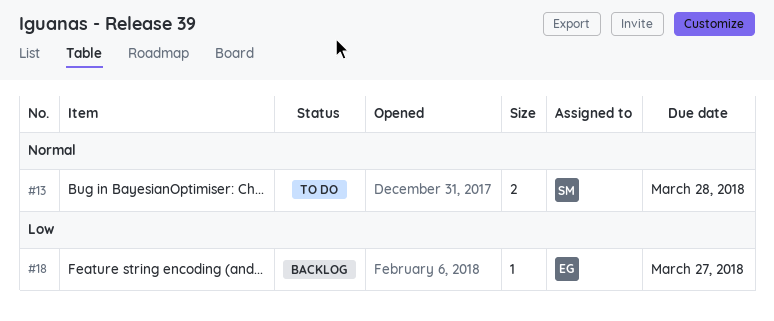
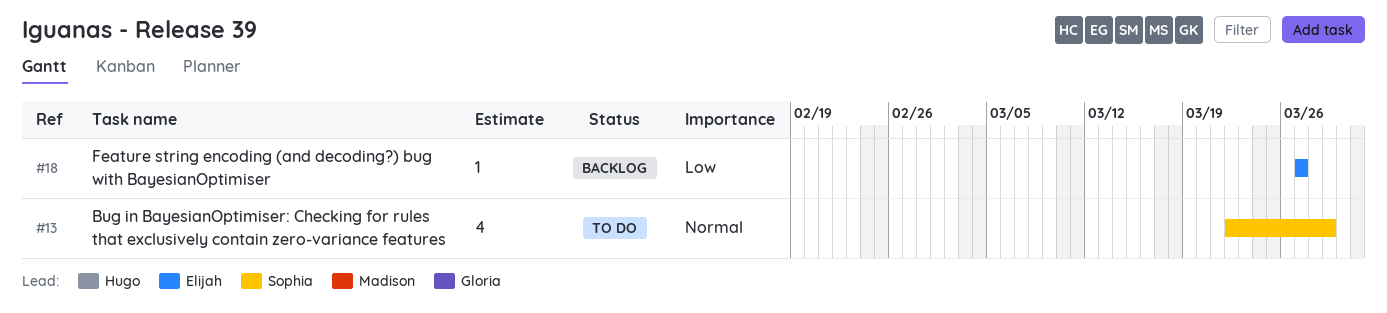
#13, estimate: 2 -> 4
#13, due: Mar 28 -> Mar 29

